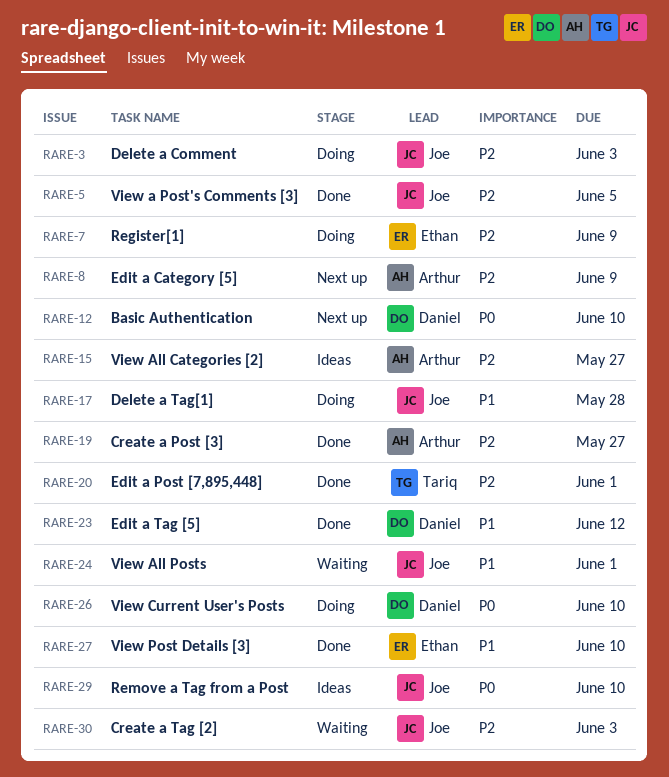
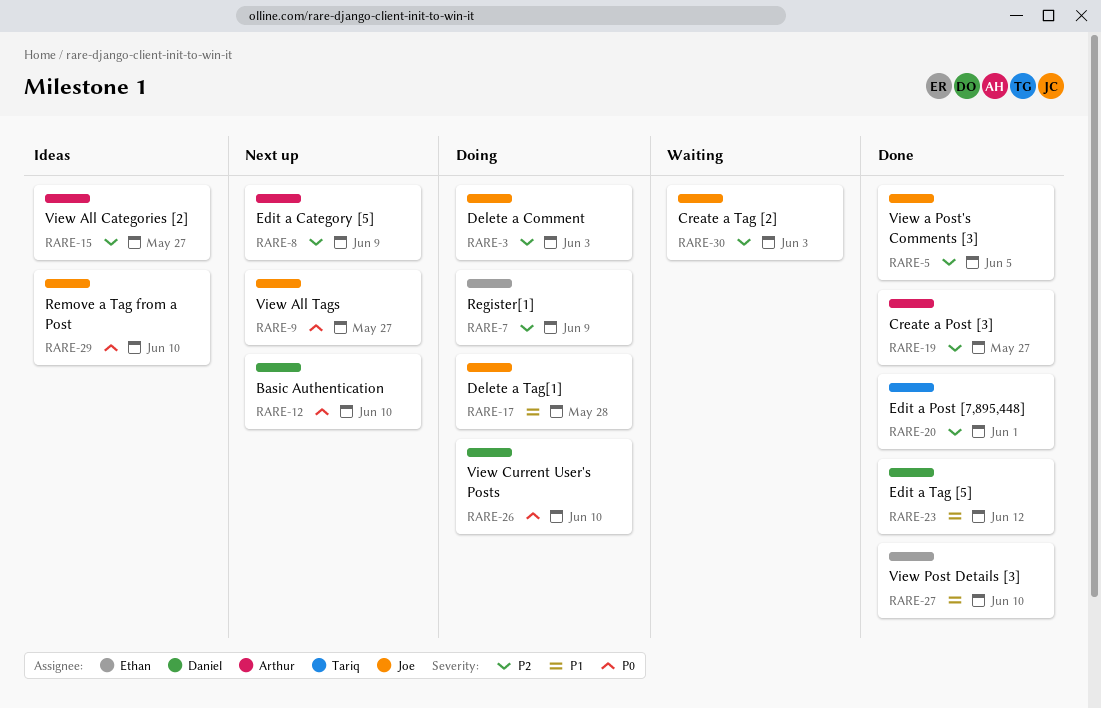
RARE-9: none -> present
RARE-24: present -> none

